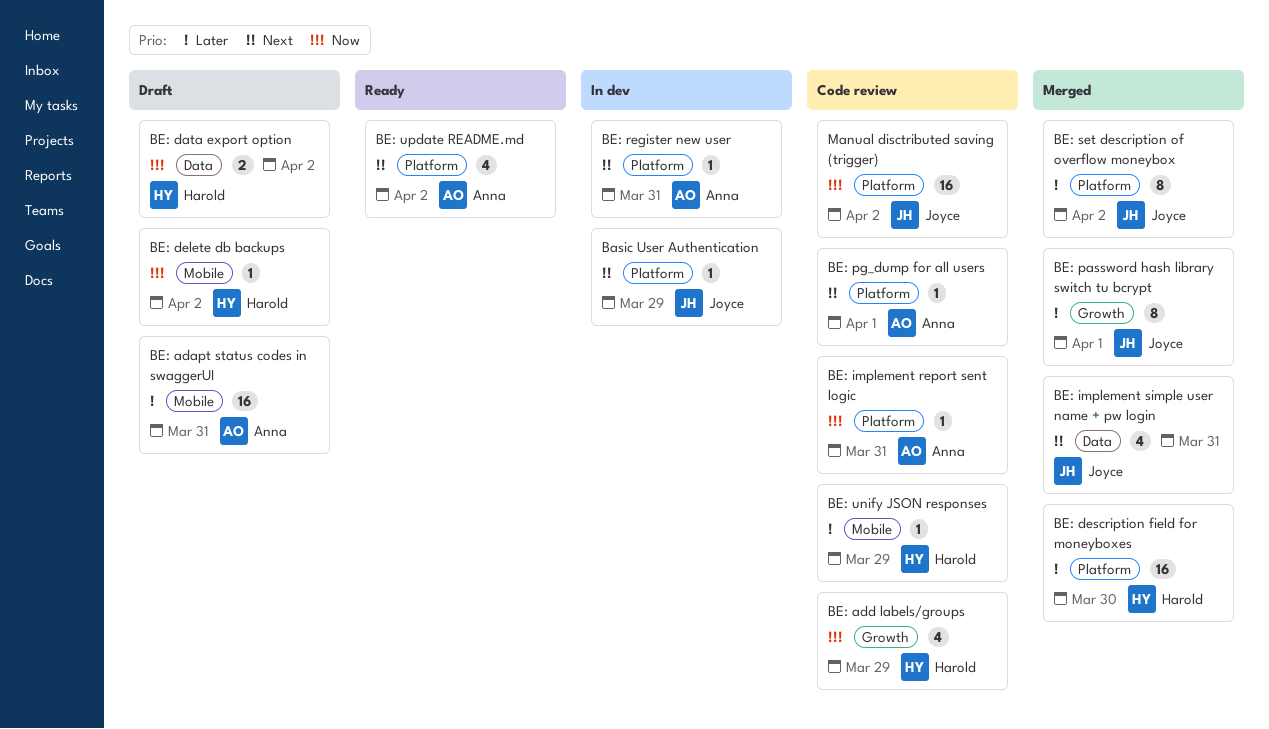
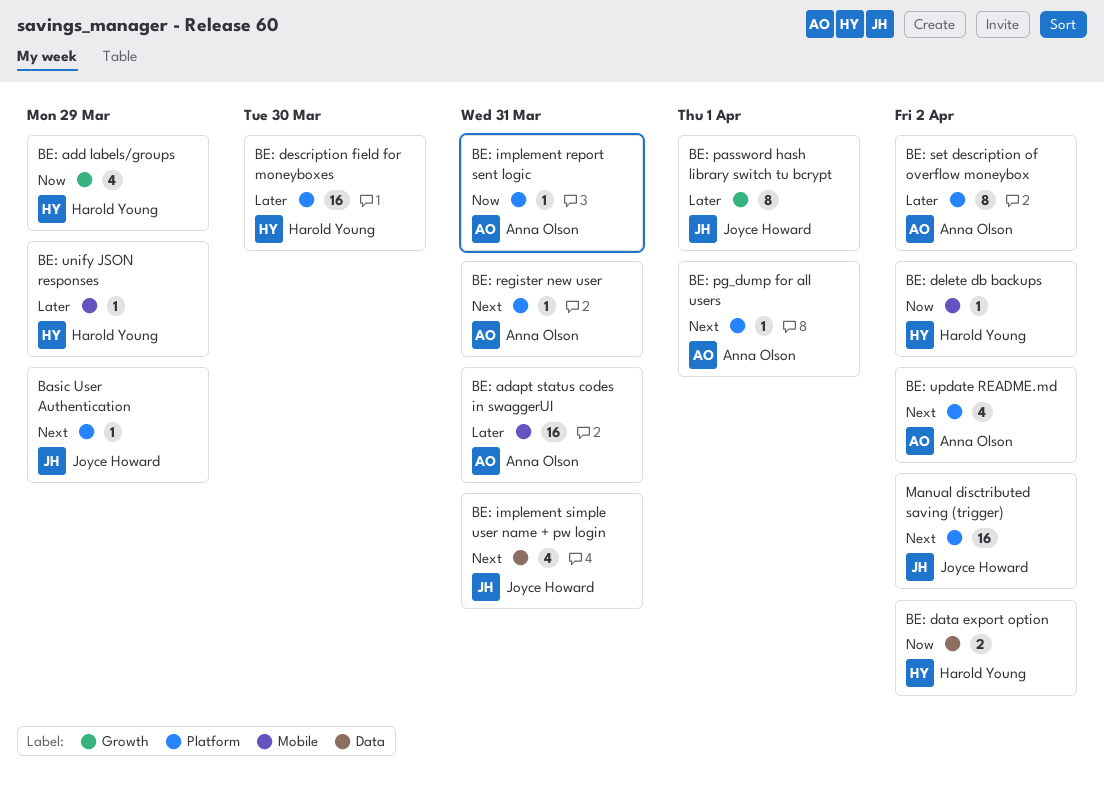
BE: set description of overflow moneybox, owner: Joyce Howard -> Anna Olson
Manual disctributed saving (trigger), priority: Now -> Next

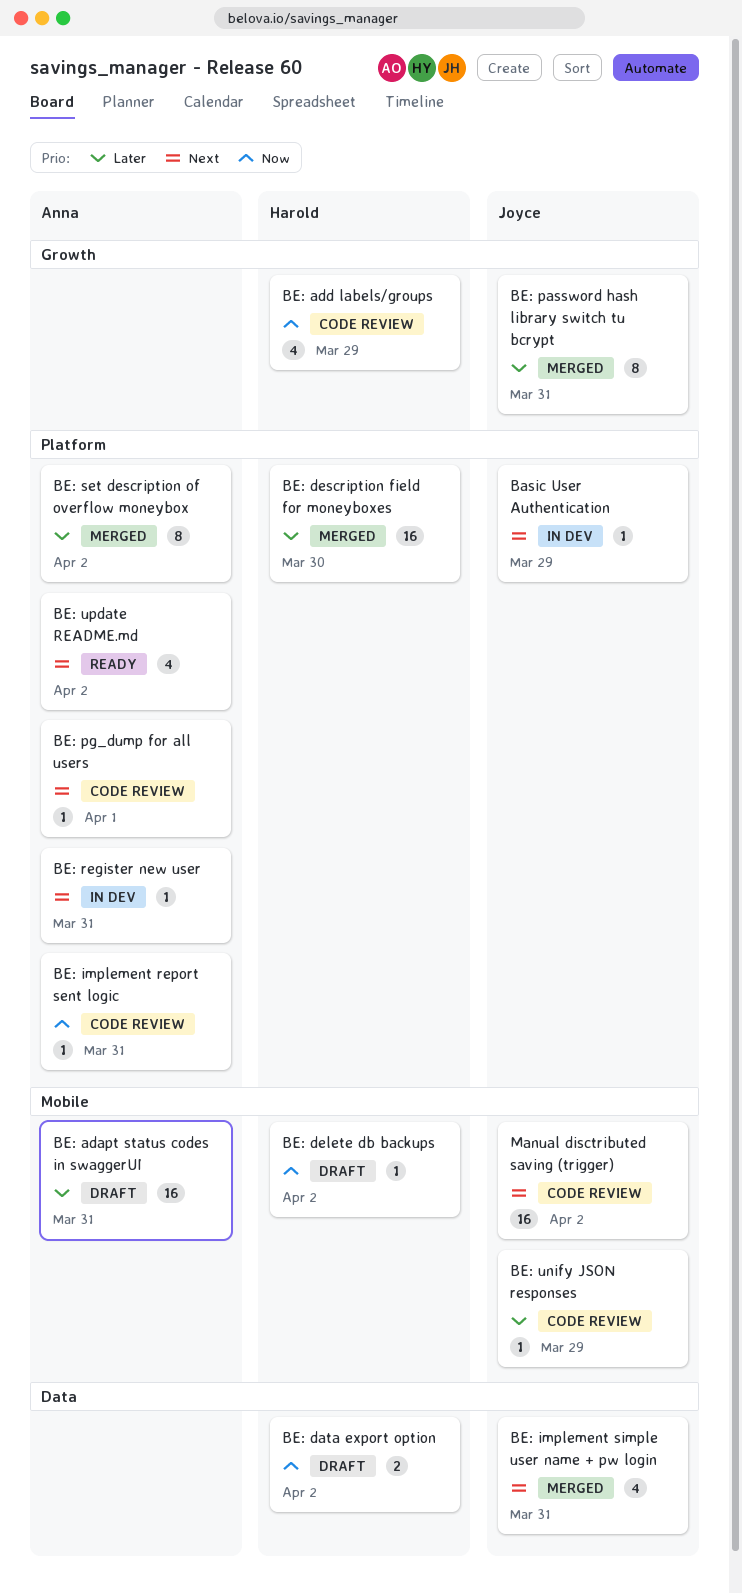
BE: password hash library switch tu bcrypt, due: Apr 1 -> Mar 31
BE: unify JSON responses, owner: Harold Young -> Joyce Howard
Manual disctributed saving (trigger), label: Platform -> Mobile

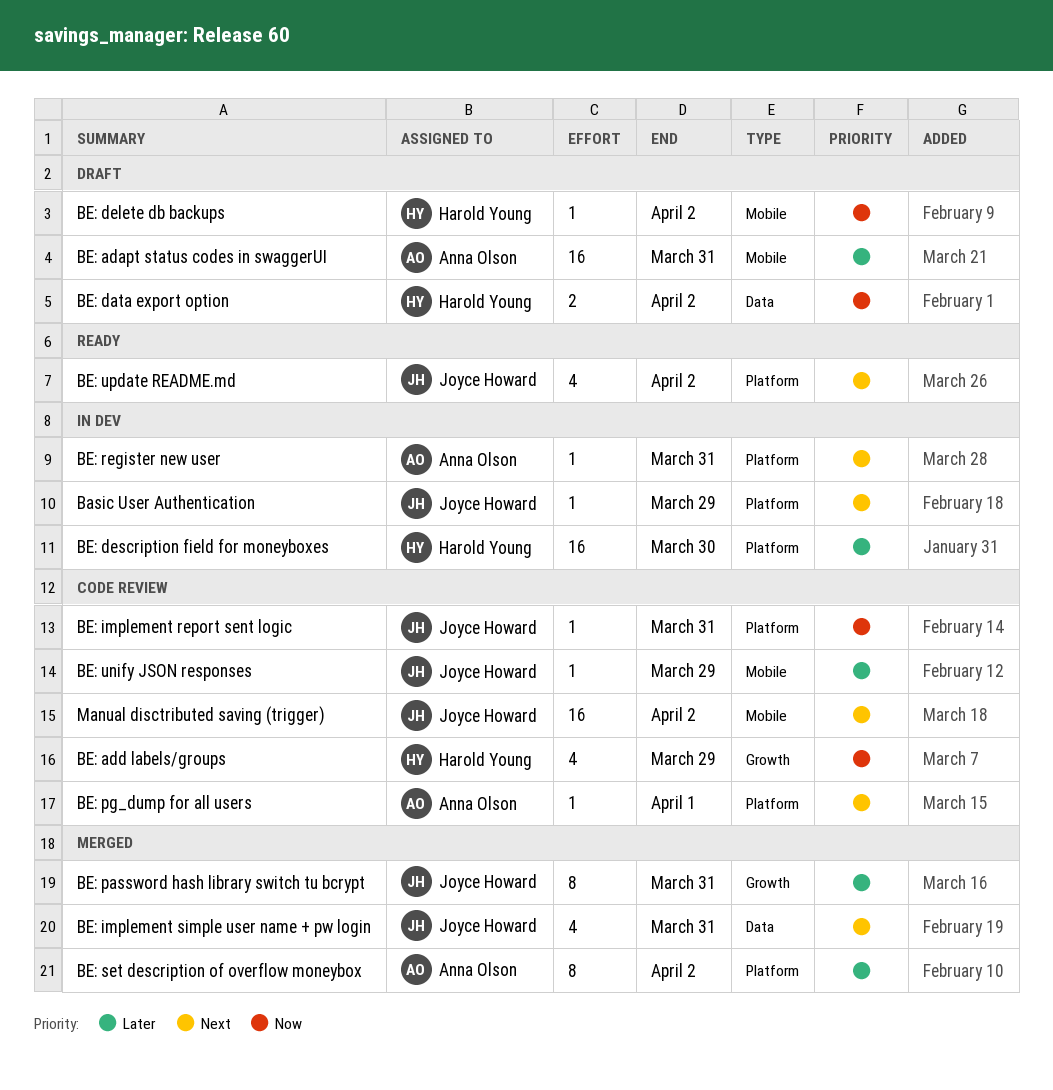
BE: description field for moneyboxes, status: Merged -> In dev
BE: implement report sent logic, owner: Anna Olson -> Joyce Howard
BE: update README.md, owner: Anna Olson -> Joyce Howard

